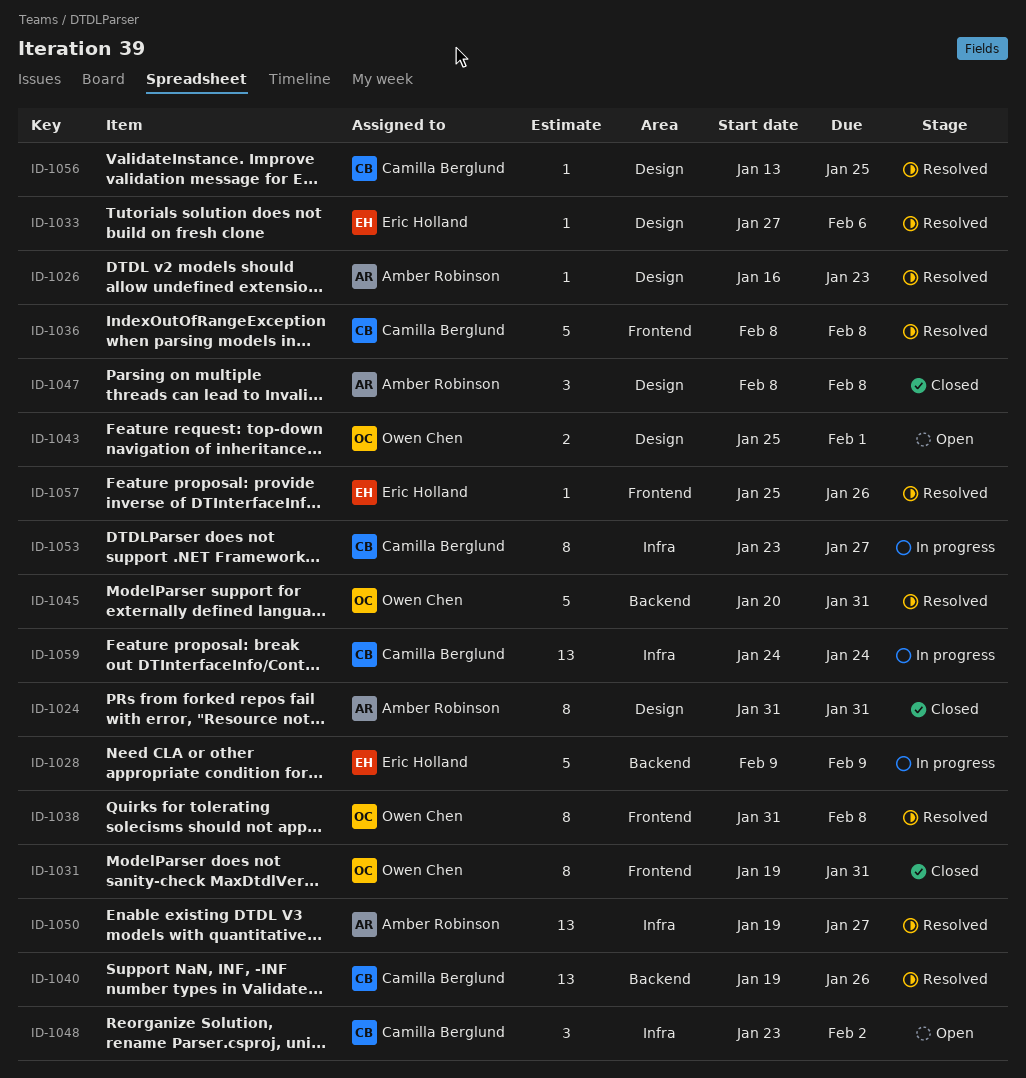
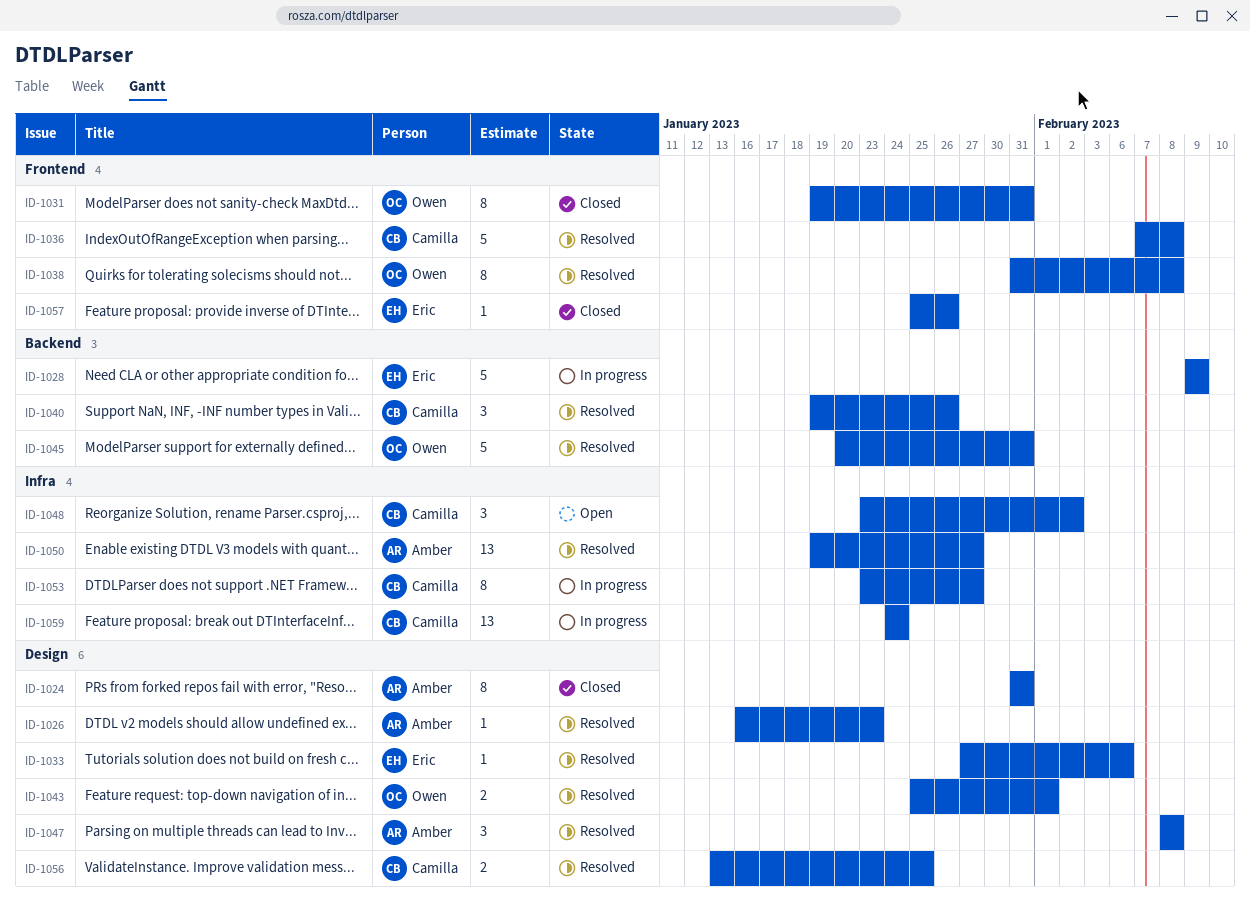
ID-1036, start: Feb 8 -> Feb 7
ID-1040, estimate: 13 -> 3
ID-1043, status: Open -> Resolved
ID-1047, status: Closed -> Resolved
ID-1056, estimate: 1 -> 2
ID-1057, status: Resolved -> Closed

